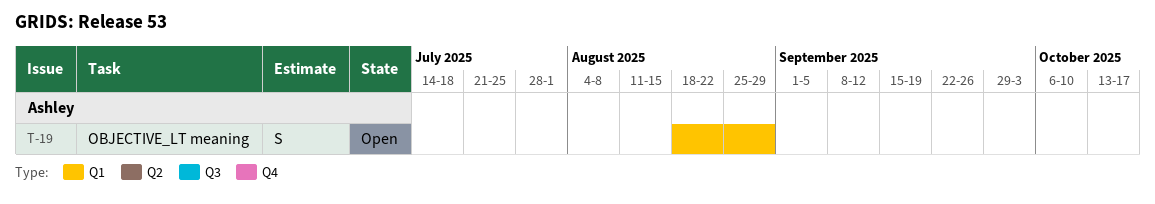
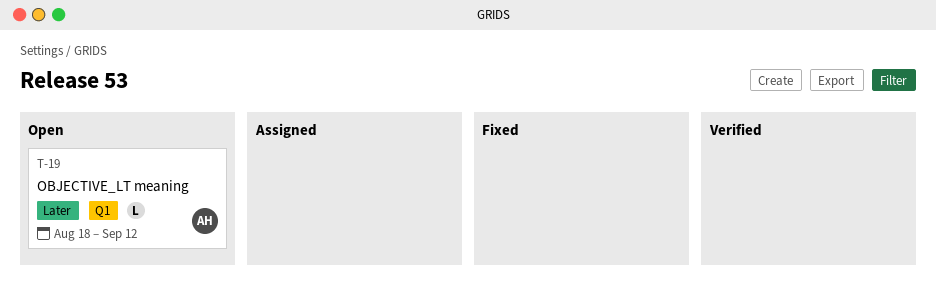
T-19, estimate: S -> L
T-19, due: Aug 29 -> Sep 12

